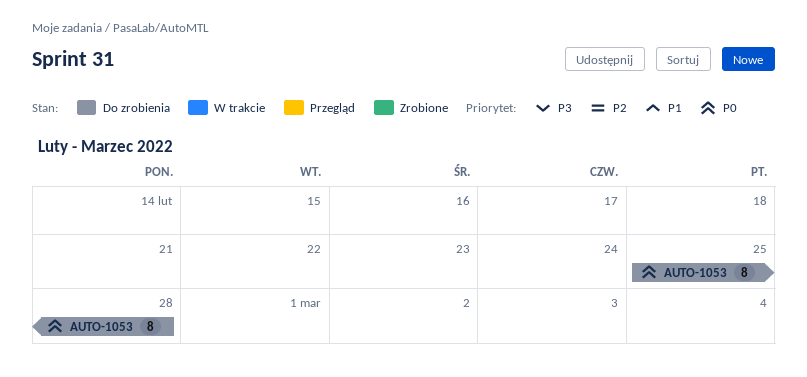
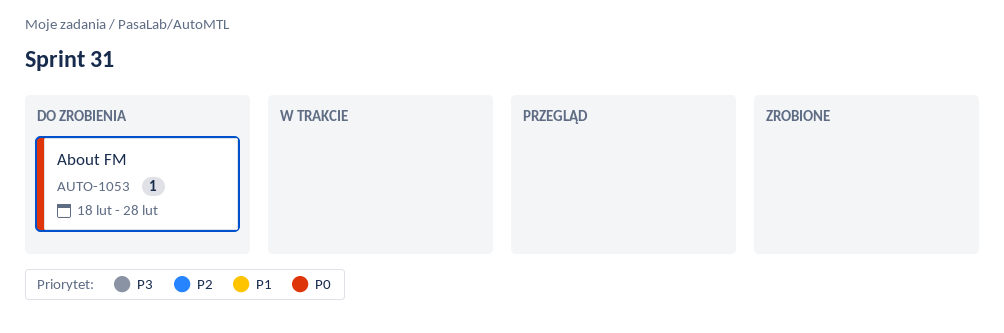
AUTO-1053, estimate: 8 -> 1
AUTO-1053, start: Feb 25 -> Feb 18

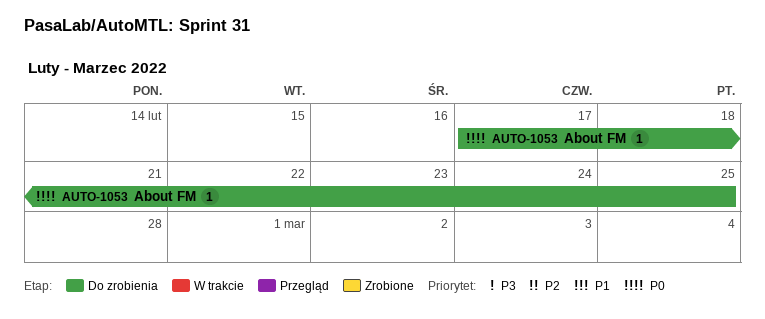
AUTO-1053, start: Feb 18 -> Feb 17
AUTO-1053, due: Feb 28 -> Feb 25

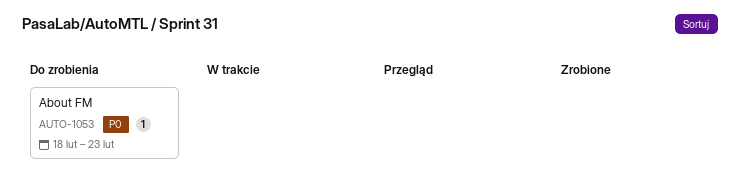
AUTO-1053, start: Feb 17 -> Feb 18
AUTO-1053, due: Feb 25 -> Feb 23

